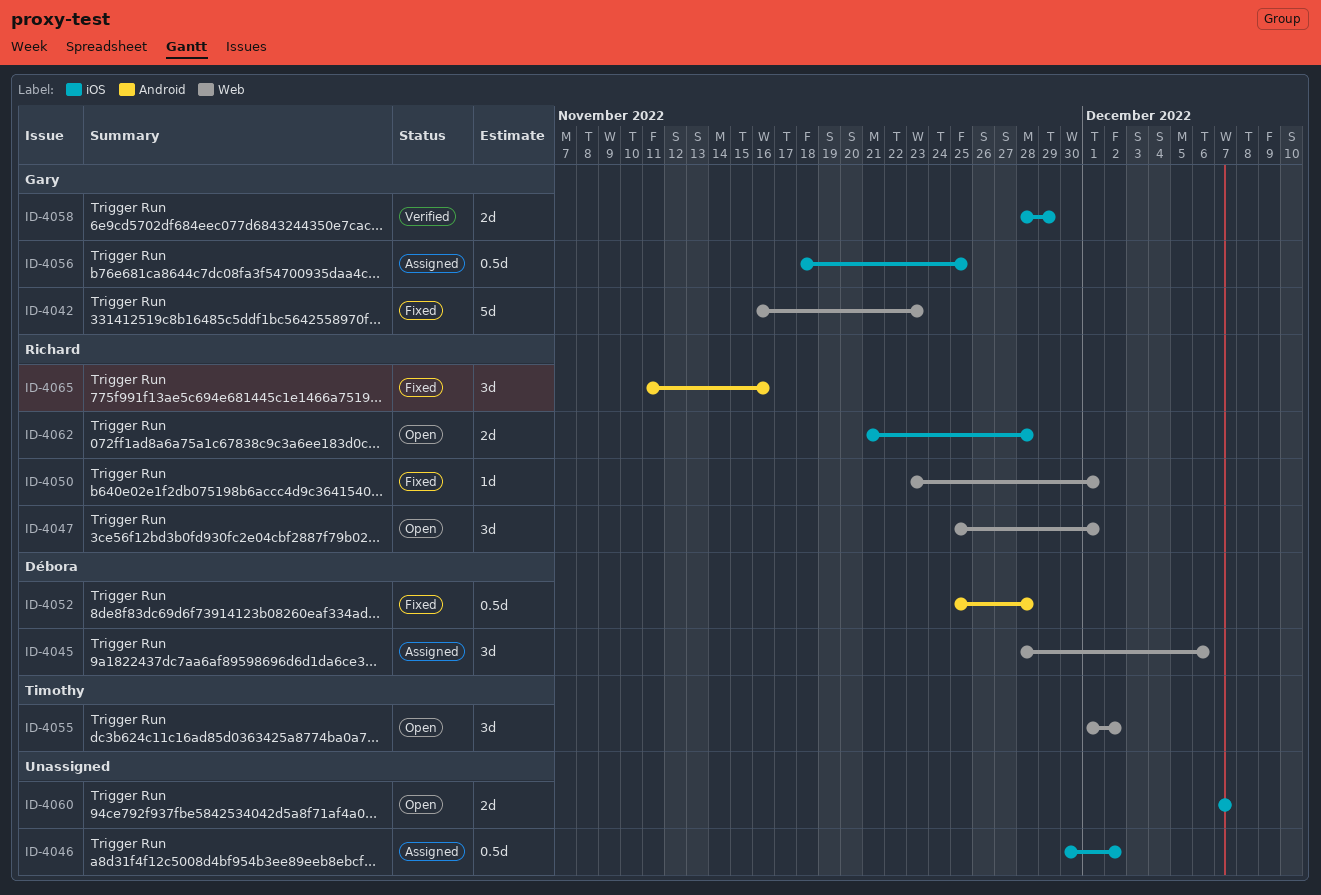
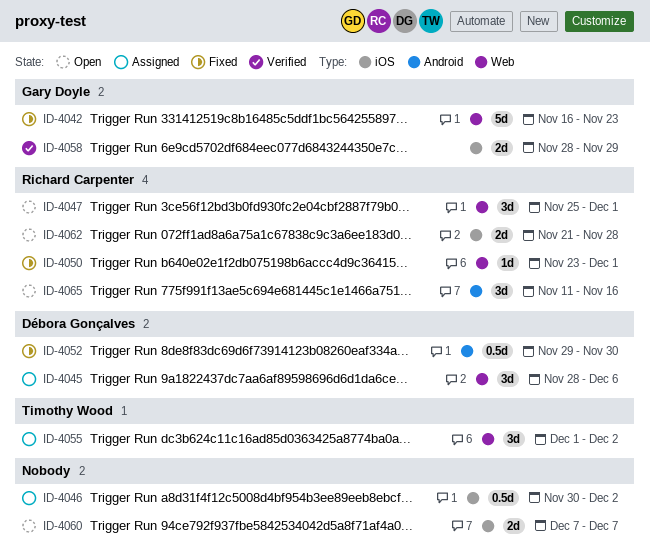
ID-4052, start: Nov 25 -> Nov 29
ID-4052, due: Nov 28 -> Nov 30
ID-4055, status: Open -> Assigned
ID-4056: present -> none
ID-4065, status: Fixed -> Open

